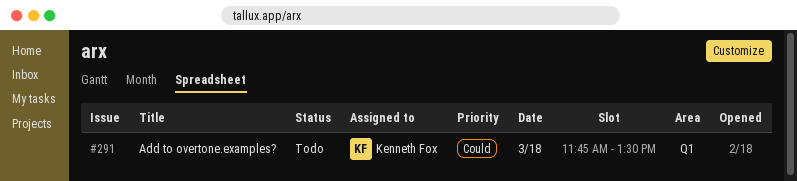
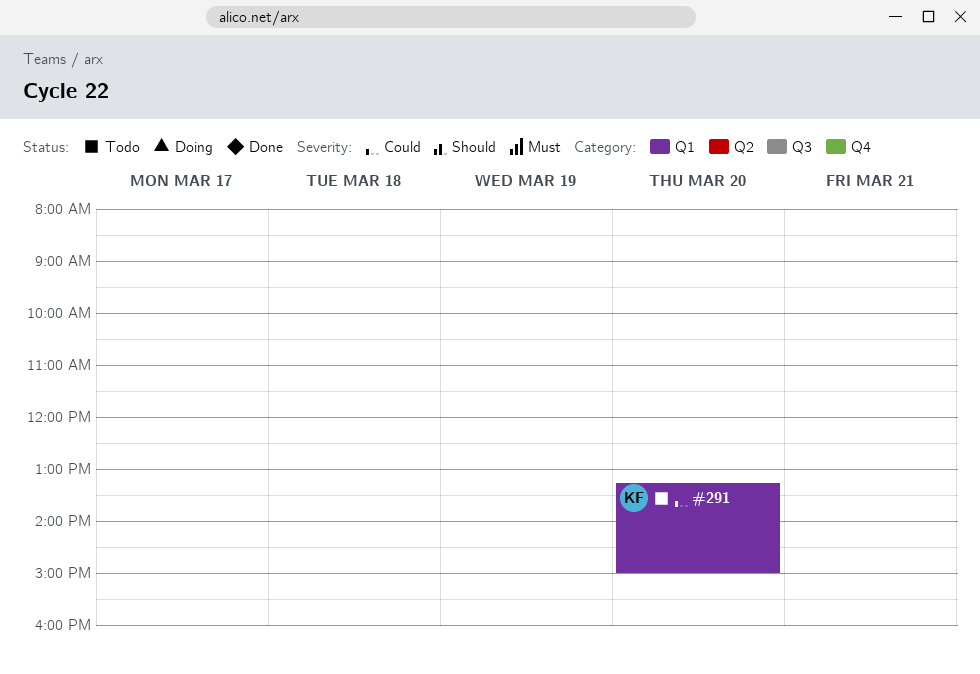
#291, day: Mar 18 -> Mar 20
#291, begins: 11:45 -> 13:15
#291, ends: 13:30 -> 15:00

